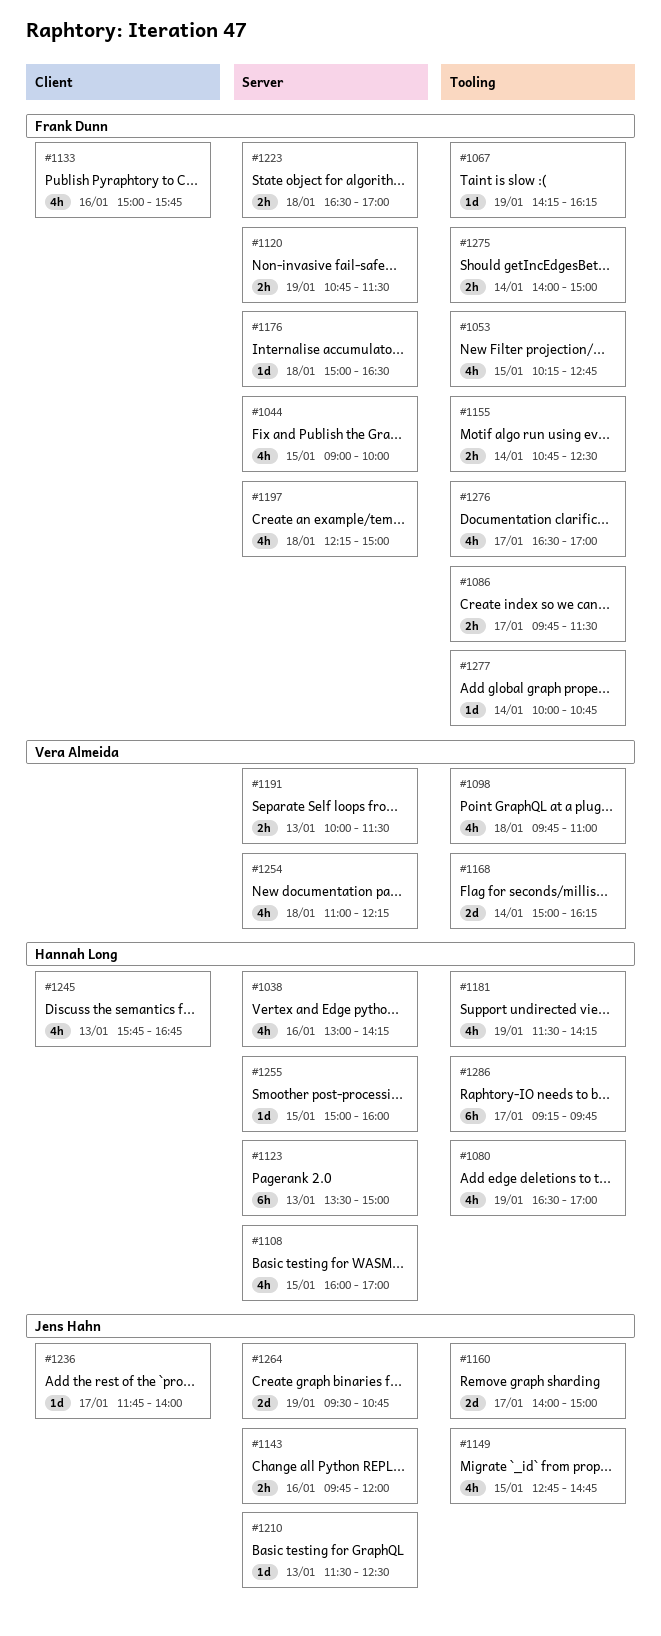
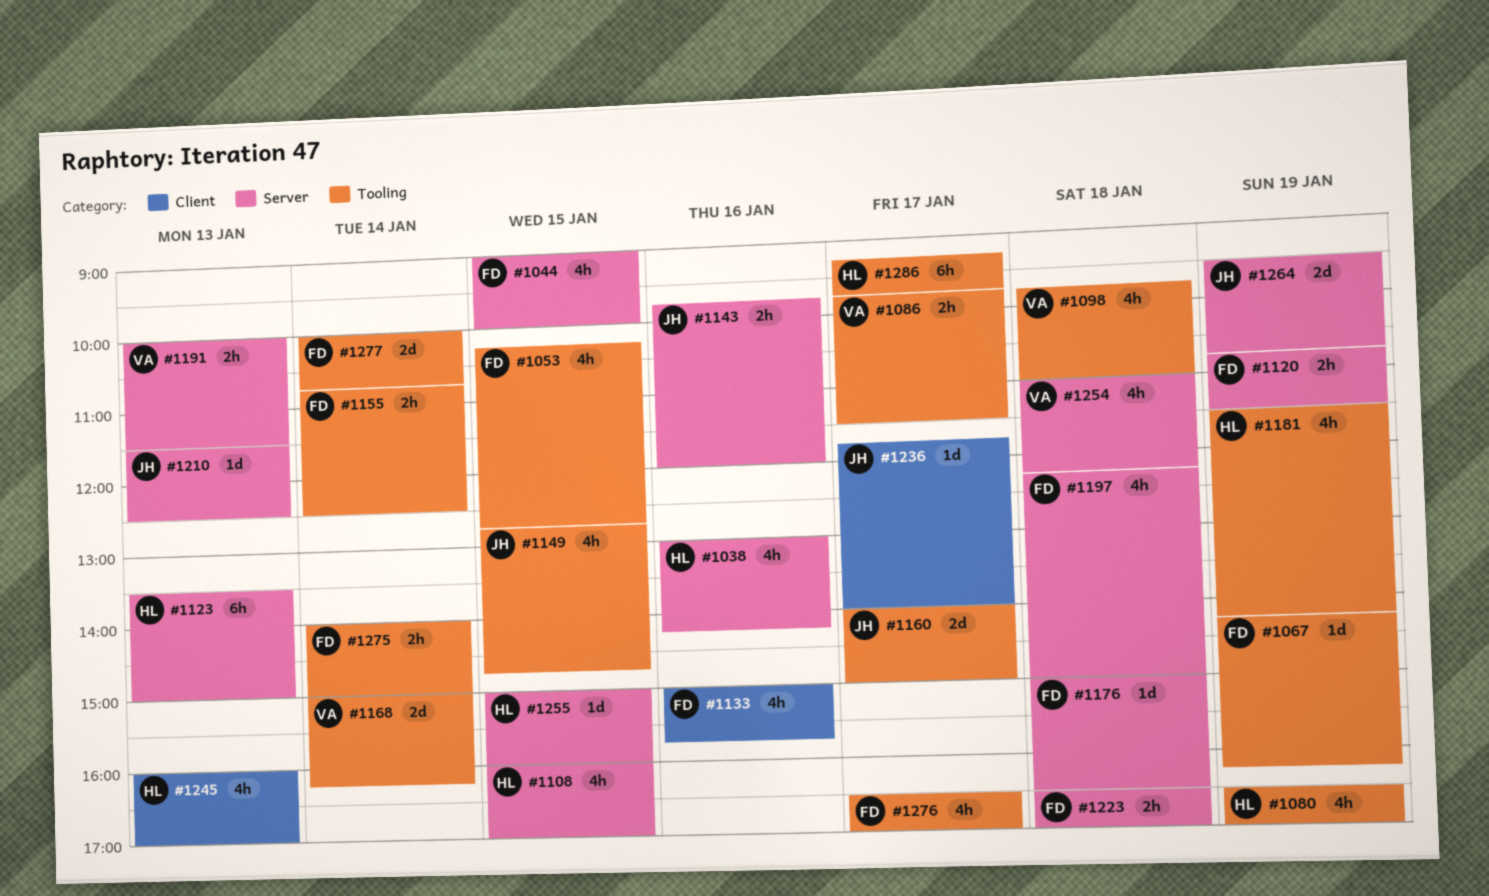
#1086, owner: Frank Dunn -> Vera Almeida
#1245, begins: 15:45 -> 16:00
#1245, ends: 16:45 -> 17:00
#1277, estimate: 1d -> 2d

